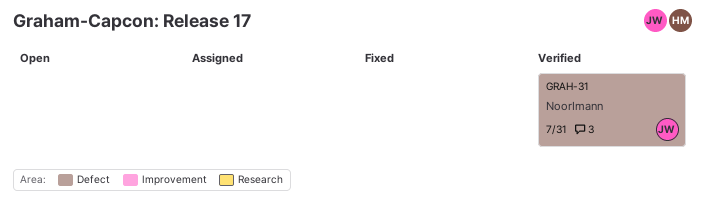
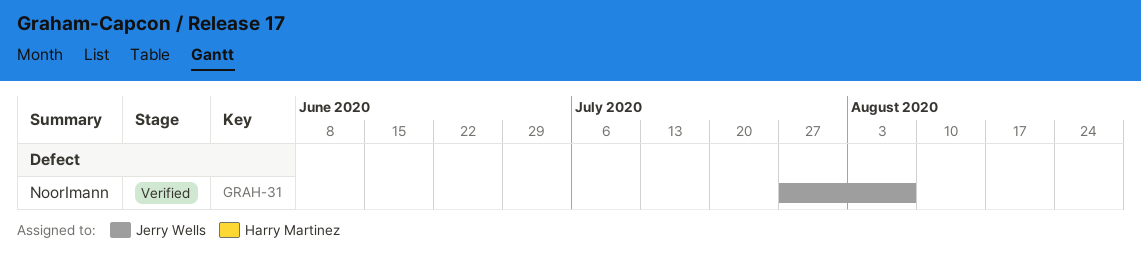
GRAH-31, due: Jul 31 -> Aug 7

